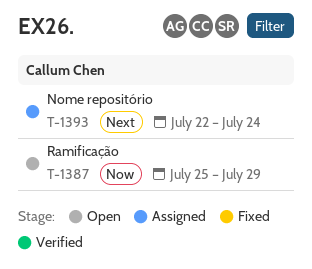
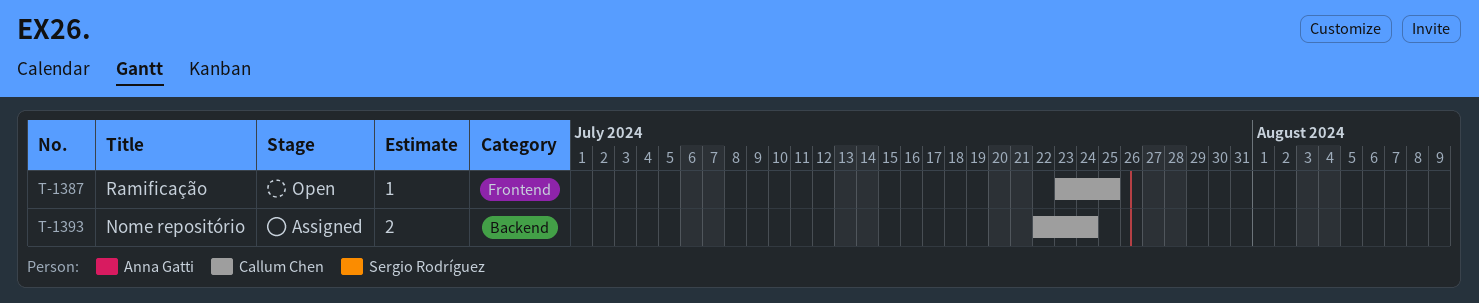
T-1387, start: Jul 25 -> Jul 23
T-1387, due: Jul 29 -> Jul 25

